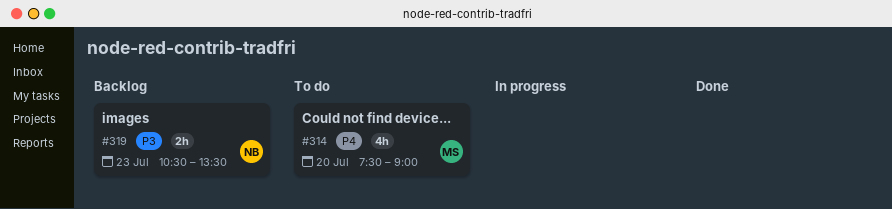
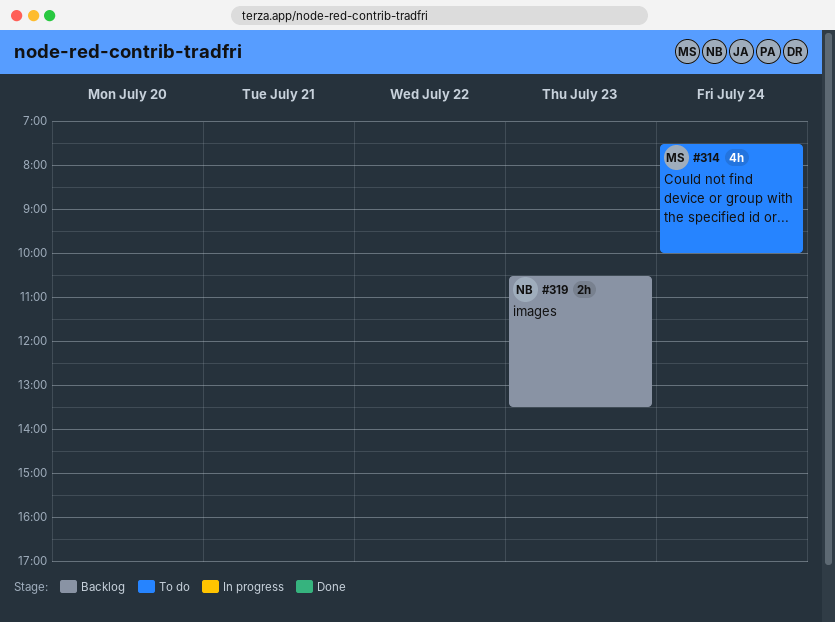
#314, day: Jul 20 -> Jul 24
#314, ends: 09:00 -> 10:00

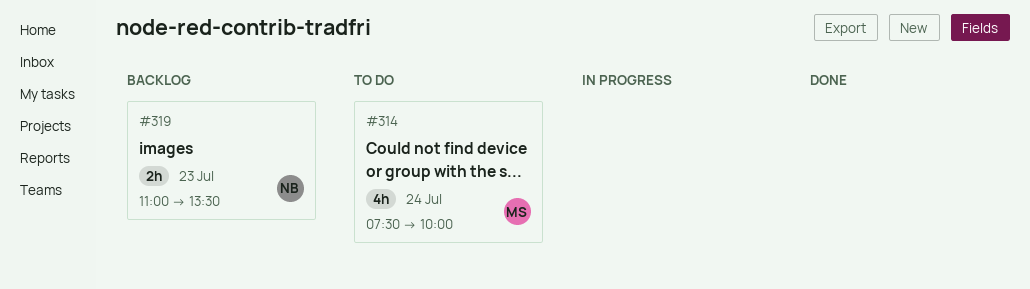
#319, begins: 10:30 -> 11:00

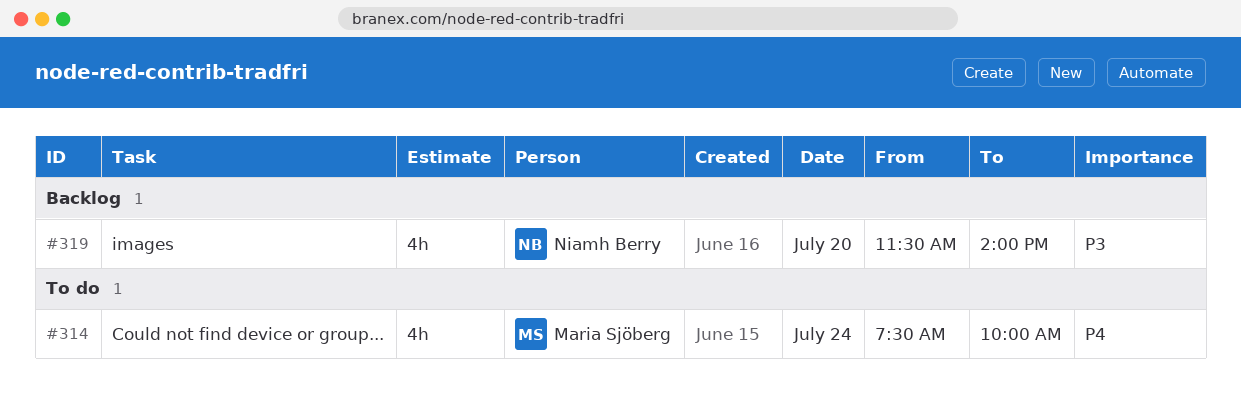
#319, estimate: 2h -> 4h
#319, day: Jul 23 -> Jul 20
#319, begins: 11:00 -> 11:30
#319, ends: 13:30 -> 14:00

